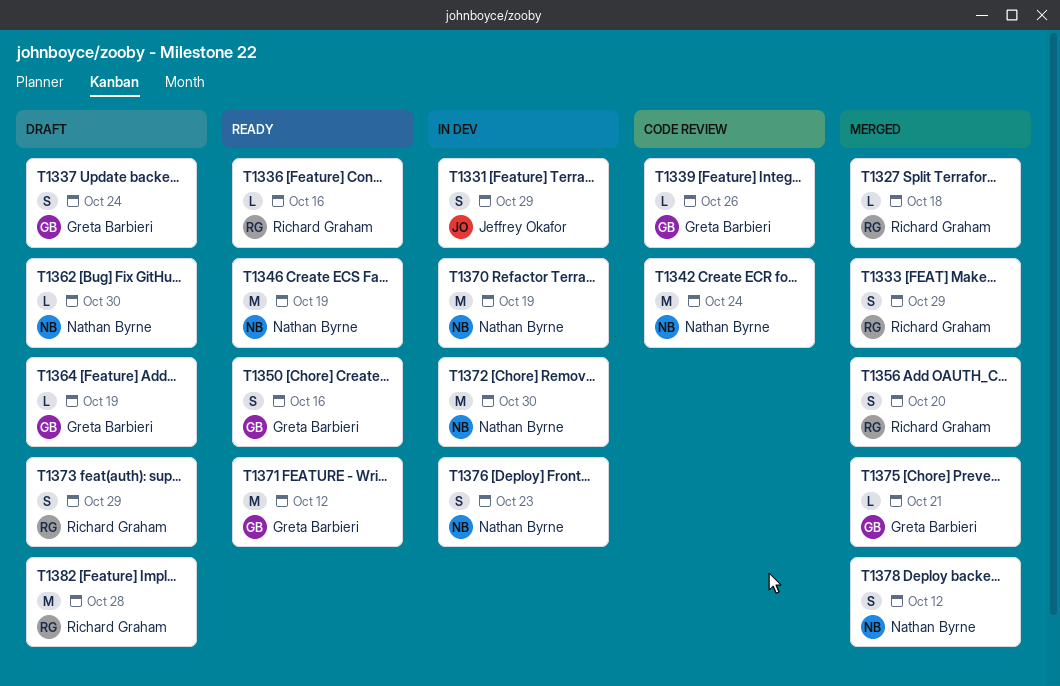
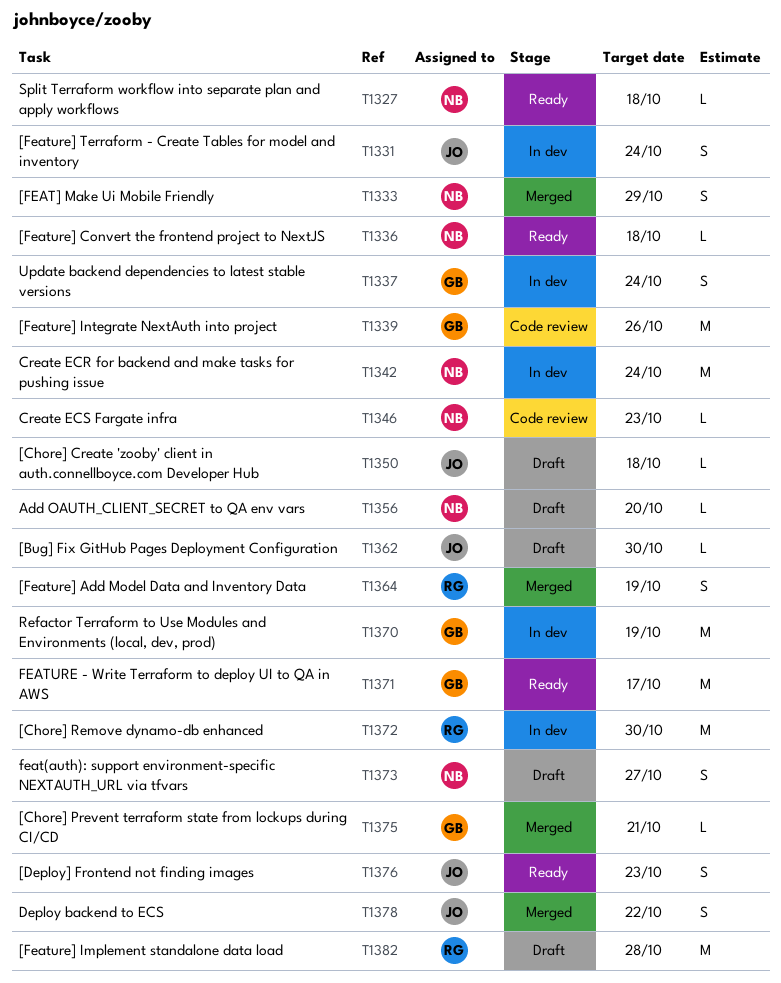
T1327, status: Merged -> Ready
T1327, owner: Richard Graham -> Nathan Byrne
T1331, due: Oct 29 -> Oct 24
T1333, owner: Richard Graham -> Nathan Byrne
T1336, owner: Richard Graham -> Nathan Byrne
T1336, due: Oct 16 -> Oct 18
T1337, status: Draft -> In dev
T1339, estimate: L -> M
T1342, status: Code review -> In dev
T1346, status: Ready -> Code review
T1346, estimate: M -> L
T1346, due: Oct 19 -> Oct 23
T1350, status: Ready -> Draft
T1350, owner: Greta Barbieri -> Jeffrey Okafor
T1350, estimate: S -> L
T1350, due: Oct 16 -> Oct 18
T1356, status: Merged -> Draft
T1356, owner: Richard Graham -> Nathan Byrne
T1356, estimate: S -> L
T1362, owner: Nathan Byrne -> Jeffrey Okafor
T1364, status: Draft -> Merged
T1364, owner: Greta Barbieri -> Richard Graham
T1364, estimate: L -> S
T1370, owner: Nathan Byrne -> Greta Barbieri
T1371, due: Oct 12 -> Oct 17
T1372, owner: Nathan Byrne -> Richard Graham
T1373, owner: Richard Graham -> Nathan Byrne
T1373, due: Oct 29 -> Oct 27
T1376, status: In dev -> Ready
T1376, owner: Nathan Byrne -> Jeffrey Okafor
T1378, owner: Nathan Byrne -> Jeffrey Okafor
T1378, due: Oct 12 -> Oct 22

